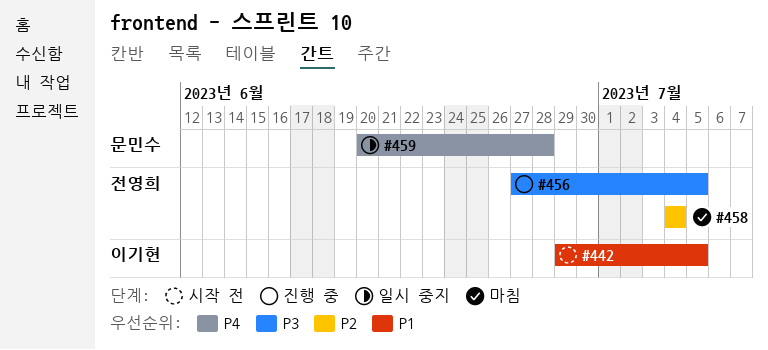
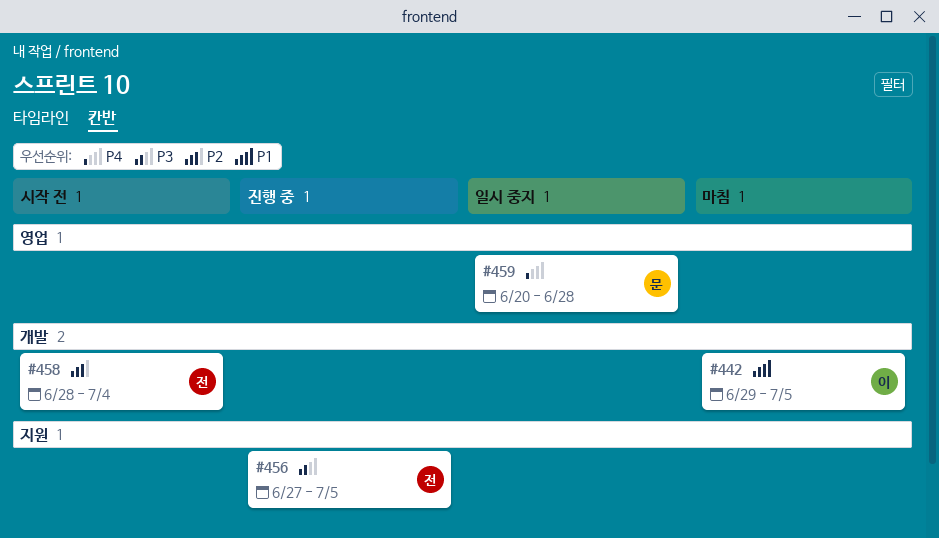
#442, status: 시작 전 -> 마침
#458, status: 마침 -> 시작 전
#458, start: Jul 4 -> Jun 28

